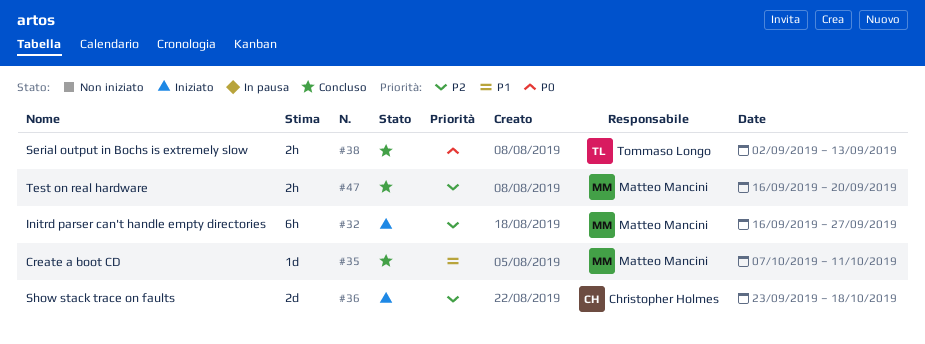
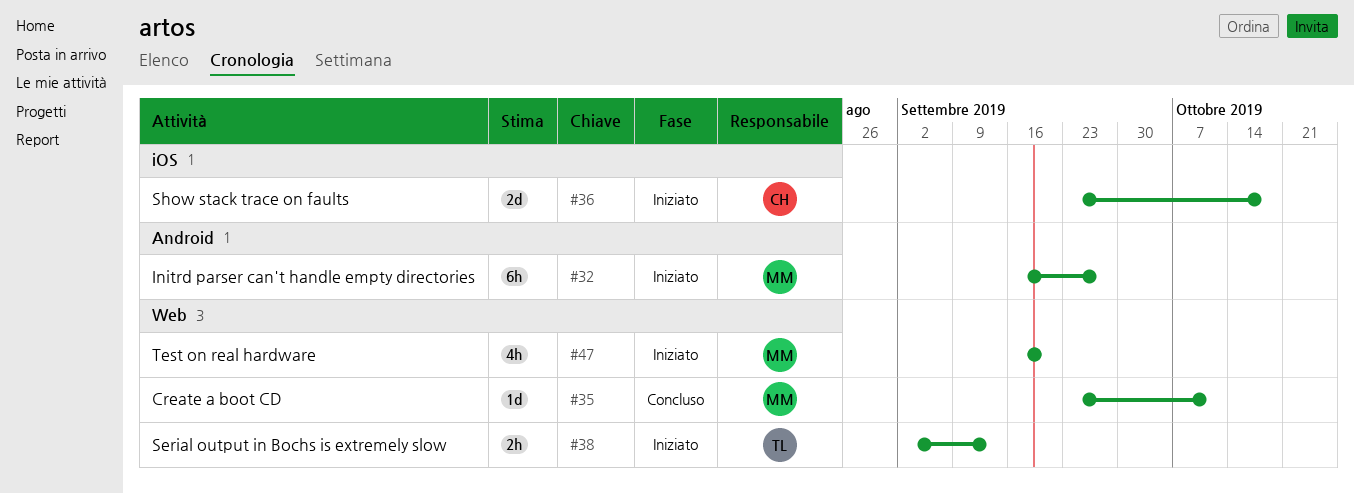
#35, start: Oct 7 -> Sep 23
#38, status: Concluso -> Iniziato
#47, status: Concluso -> Iniziato
#47, estimate: 2h -> 4h

